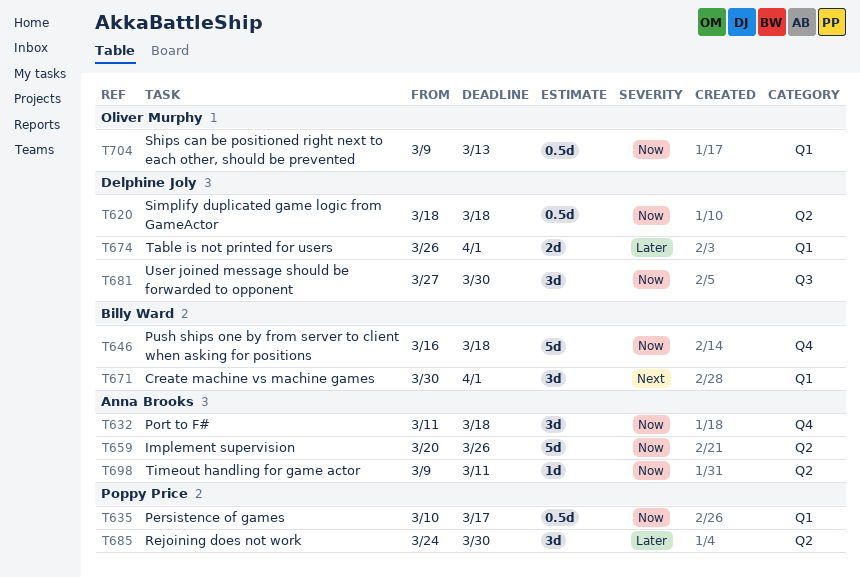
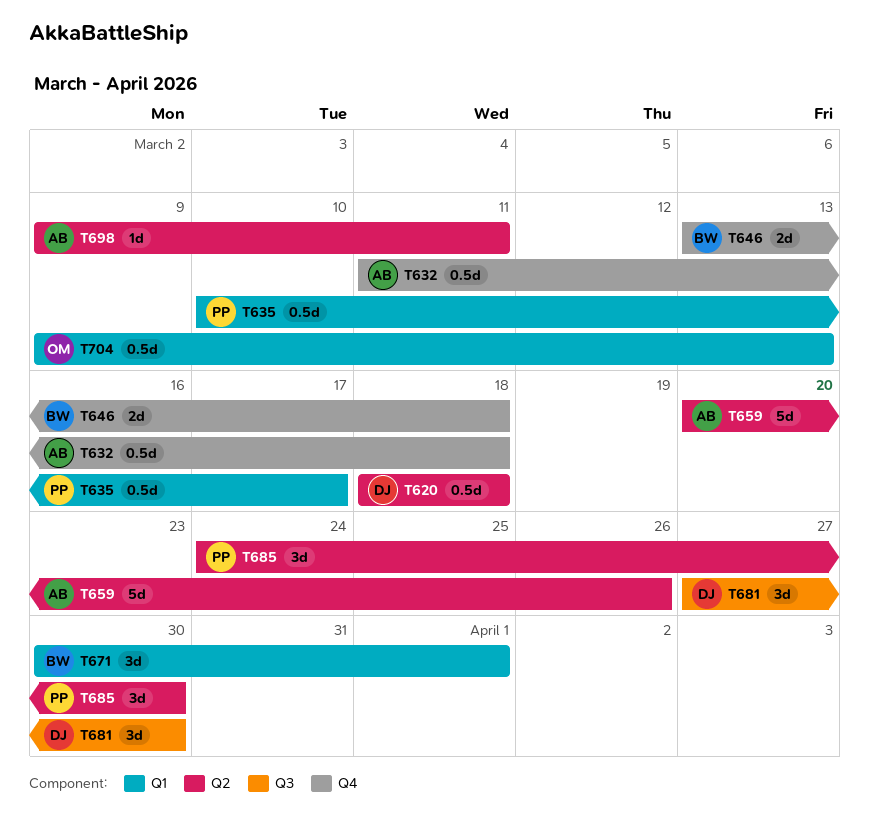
T632, estimate: 3d -> 0.5d
T646, estimate: 5d -> 2d
T646, start: Mar 16 -> Mar 13
T674: present -> none

